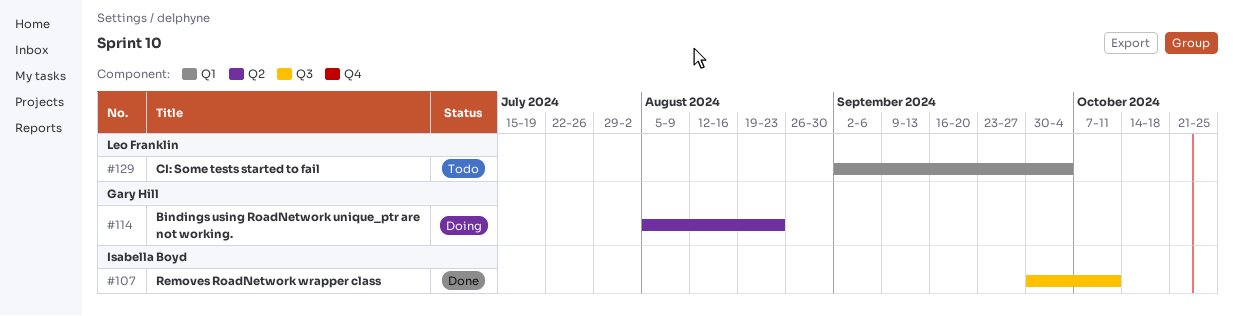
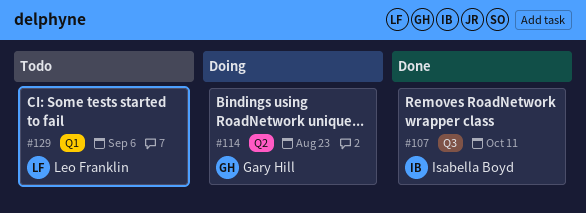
#129, due: Oct 4 -> Sep 6

